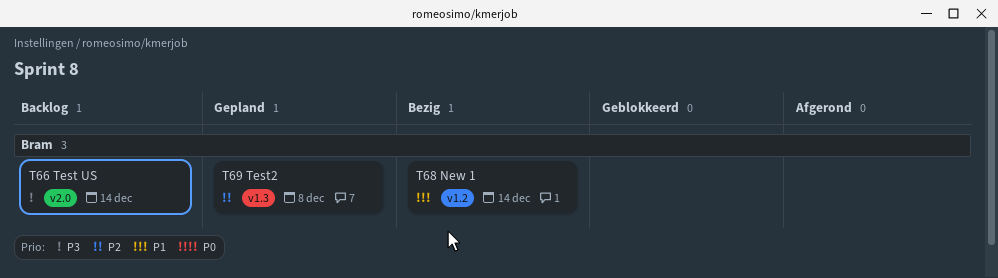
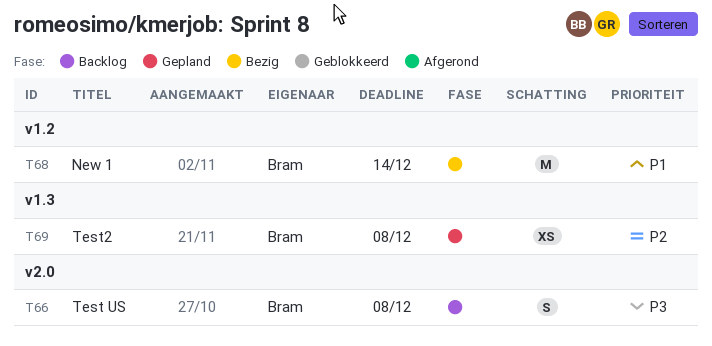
T66, due: Dec 14 -> Dec 8

